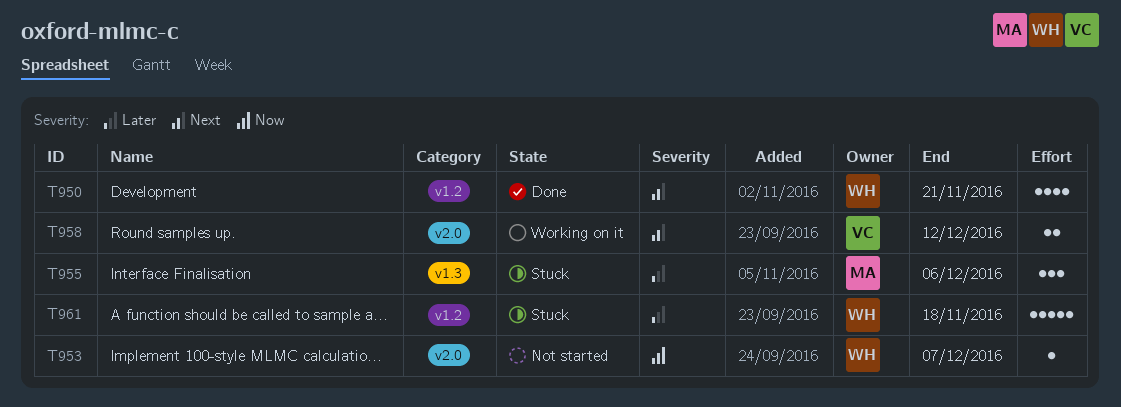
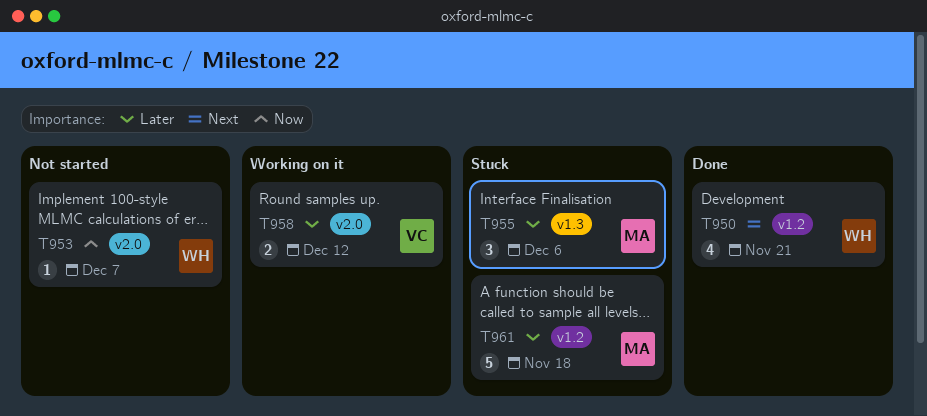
T958, priority: Next -> Later
T961, owner: WH -> MA

